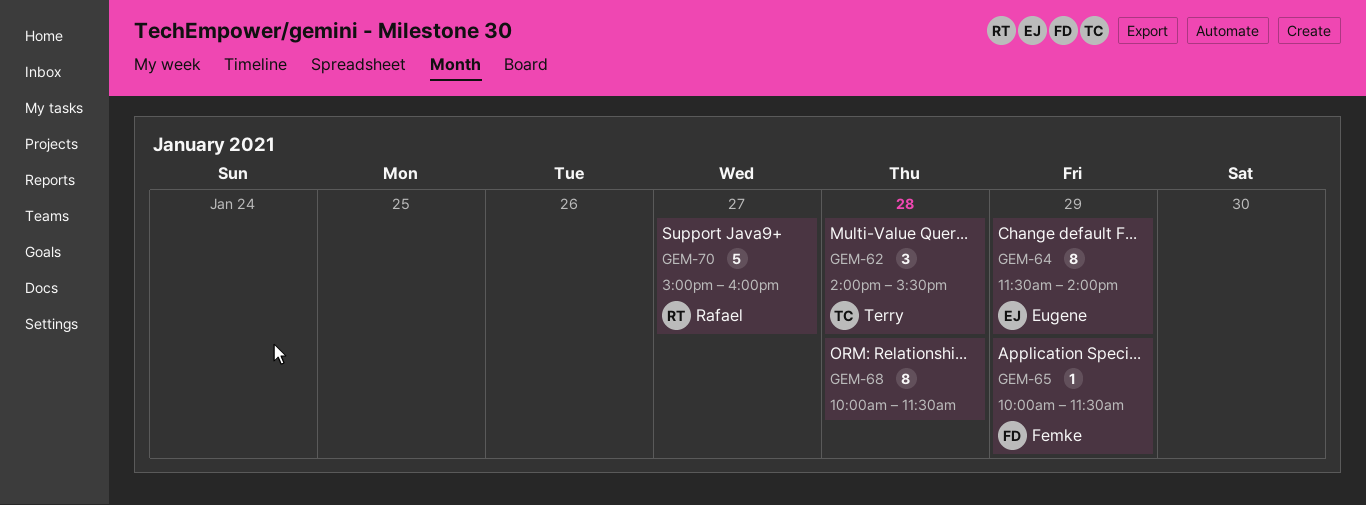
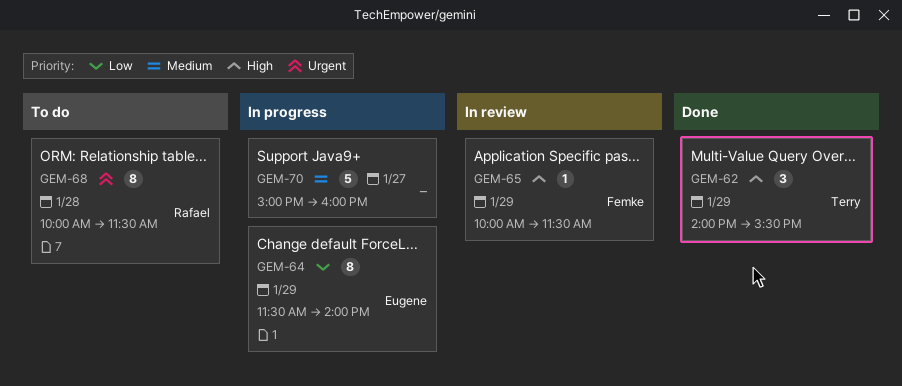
GEM-62, day: Jan 28 -> Jan 29
GEM-68, owner: none -> Rafael
GEM-70, owner: Rafael -> none

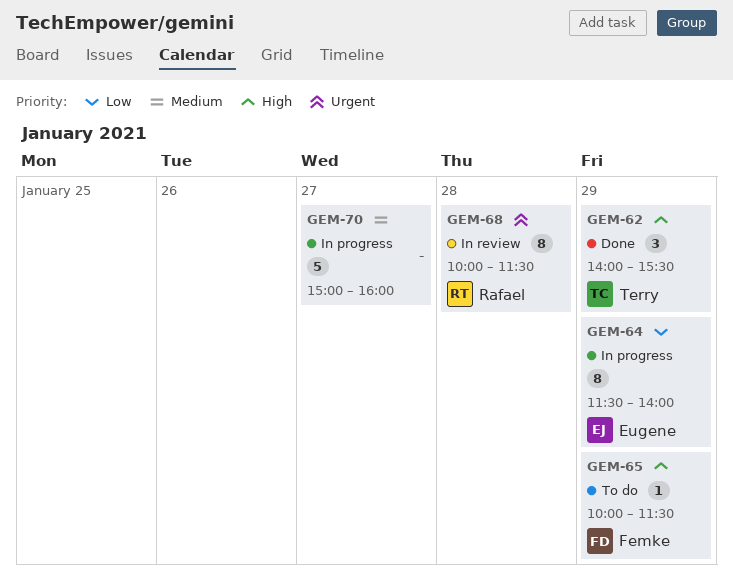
GEM-65, status: In review -> To do
GEM-68, status: To do -> In review

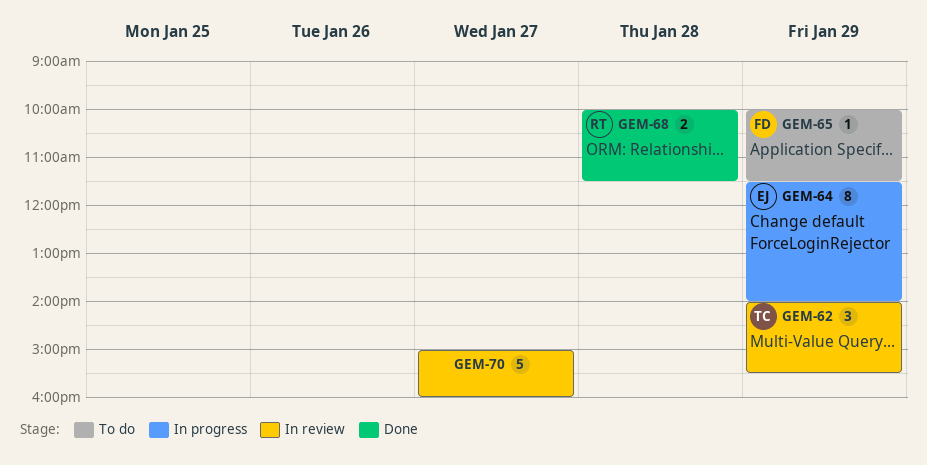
GEM-62, status: Done -> In review
GEM-68, status: In review -> Done
GEM-68, estimate: 8 -> 2
GEM-70, status: In progress -> In review

